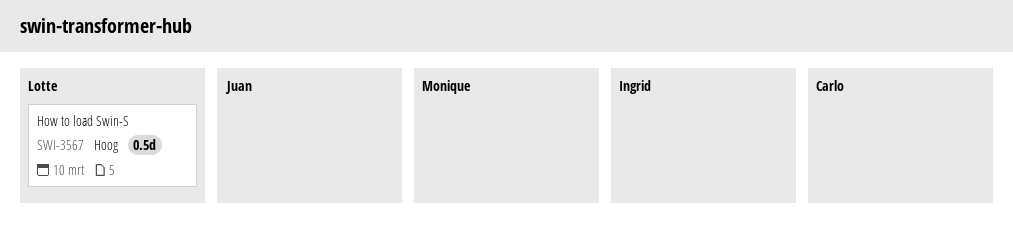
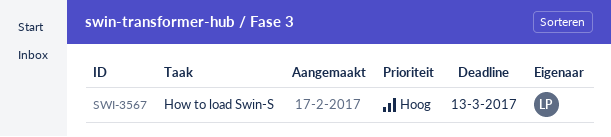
SWI-3567, due: Mar 10 -> Mar 13

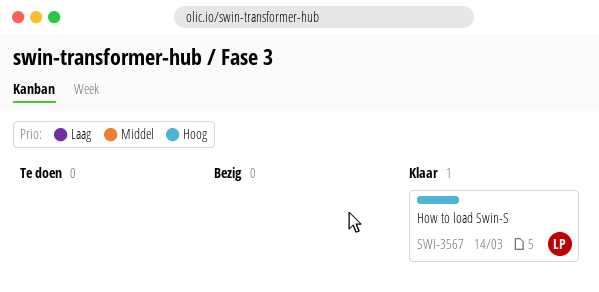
SWI-3567, due: Mar 13 -> Mar 14

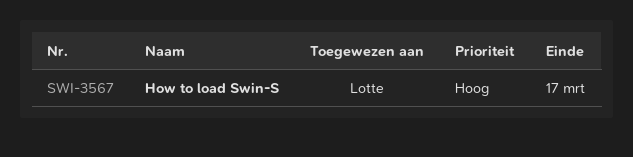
SWI-3567, due: Mar 14 -> Mar 17

